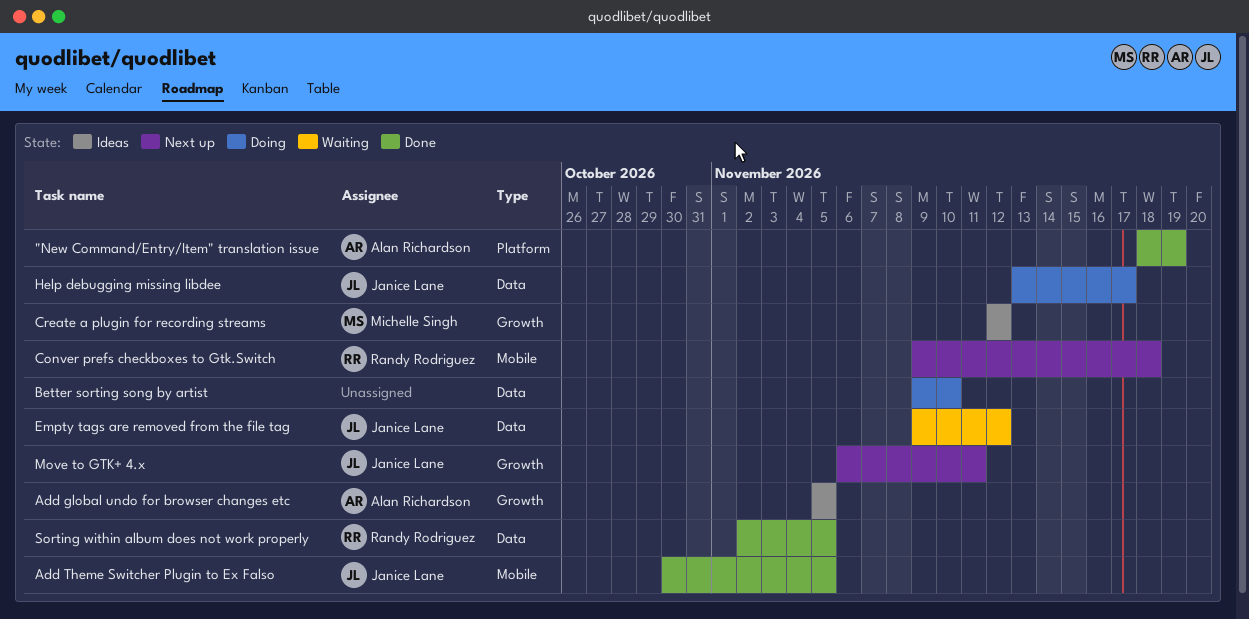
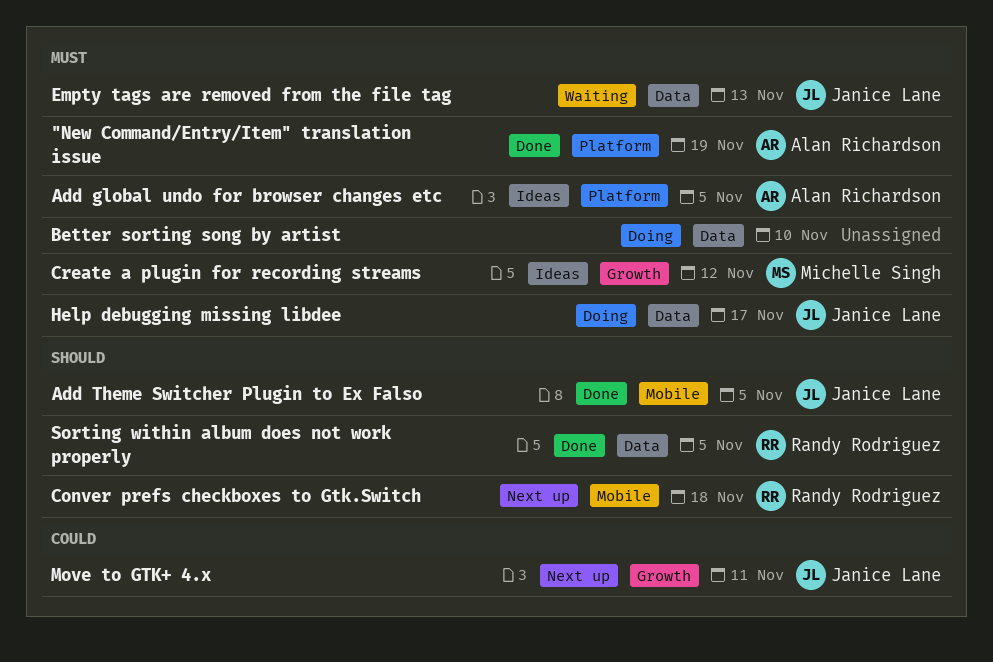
Add global undo for browser changes etc, label: Growth -> Platform
Empty tags are removed from the file tag, due: Nov 12 -> Nov 13

